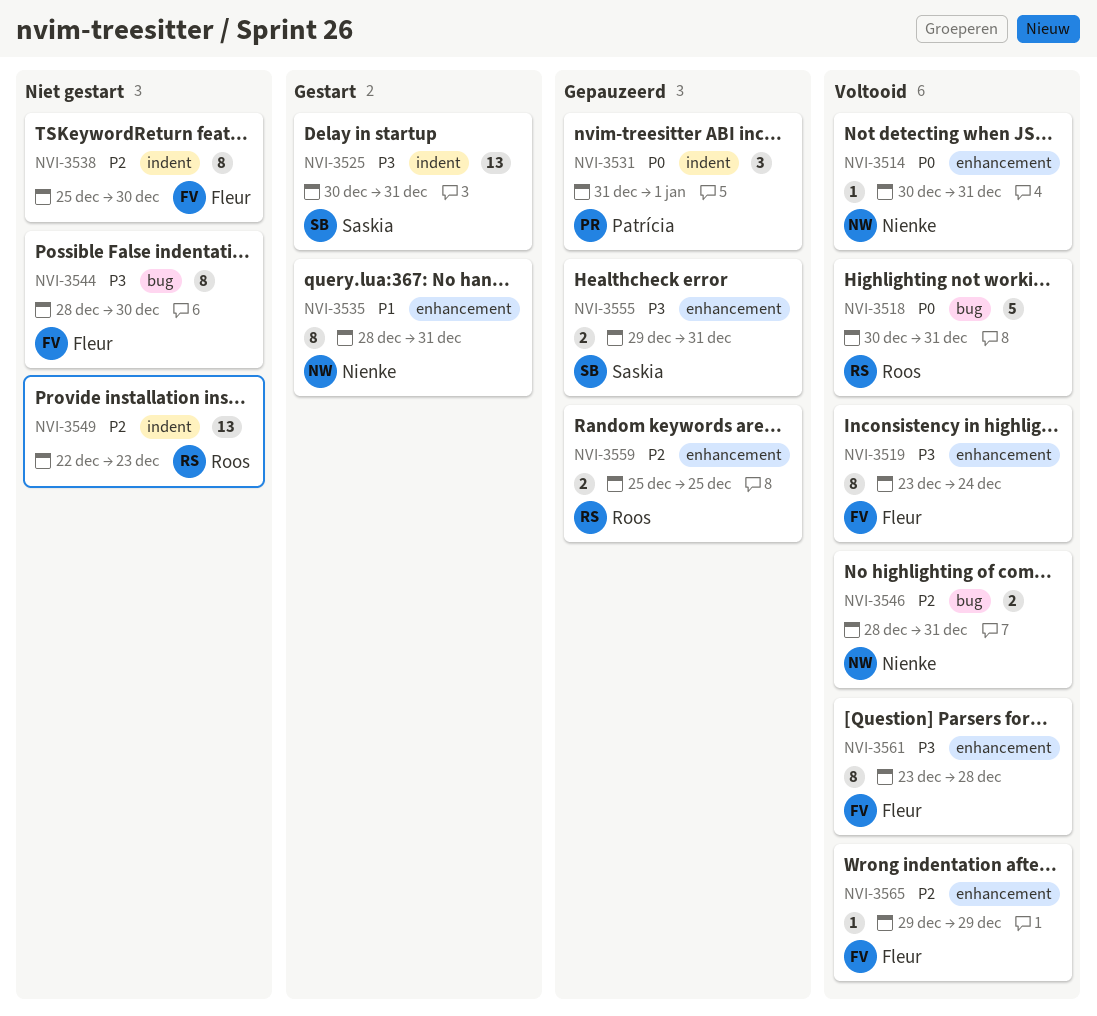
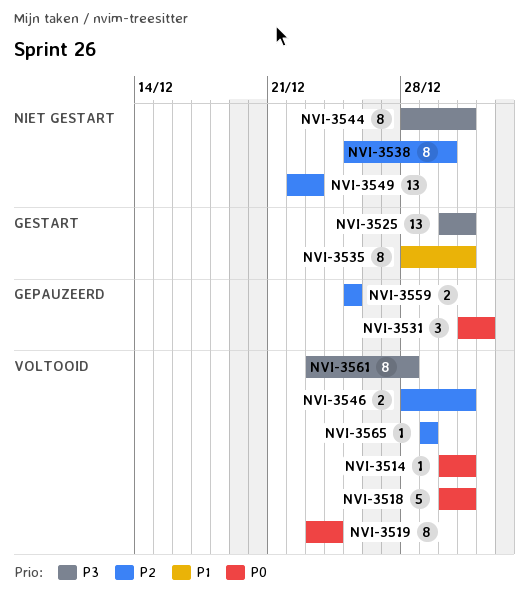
NVI-3519, priority: P3 -> P0
NVI-3544, due: Dec 30 -> Dec 31
NVI-3555: present -> none

